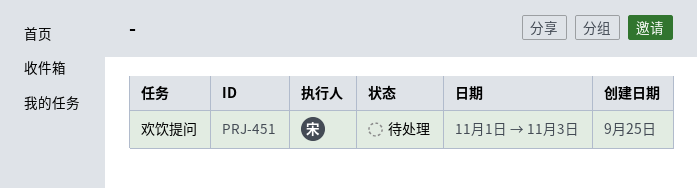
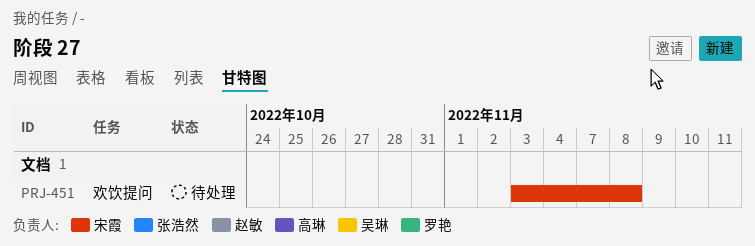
PRJ-451, start: Nov 1 -> Nov 3
PRJ-451, due: Nov 3 -> Nov 8

